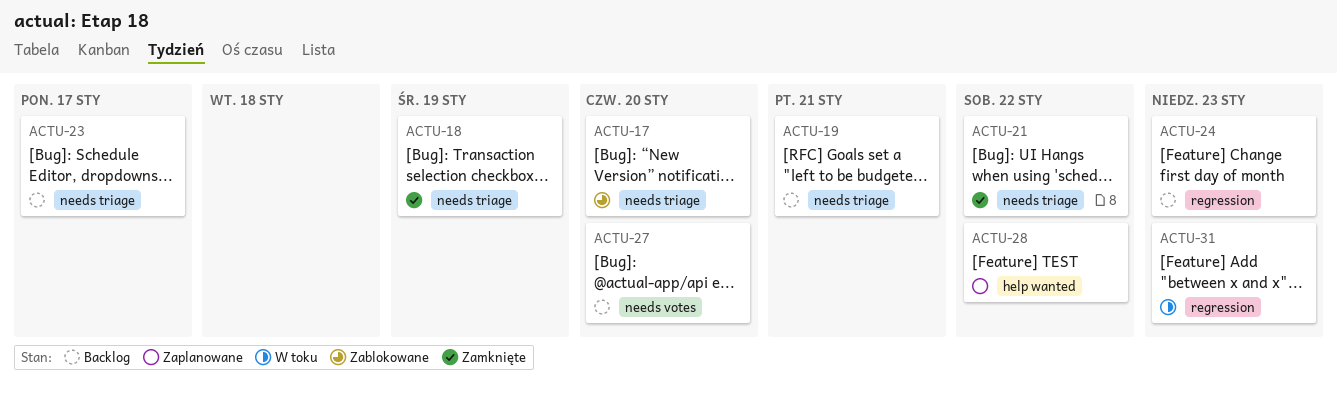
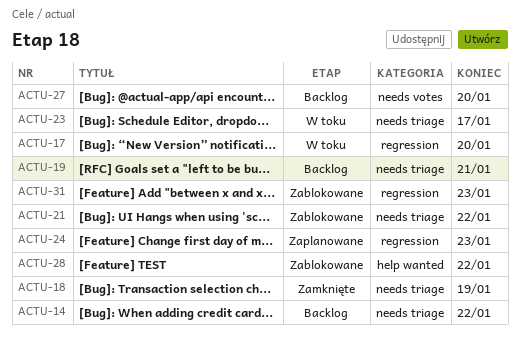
ACTU-14: none -> present
ACTU-17, status: Zablokowane -> W toku
ACTU-17, label: needs triage -> regression
ACTU-21, status: Zamknięte -> Zablokowane
ACTU-23, status: Backlog -> W toku
ACTU-24, status: Backlog -> Zaplanowane
ACTU-28, status: Zaplanowane -> Zablokowane
ACTU-31, status: W toku -> Zablokowane

